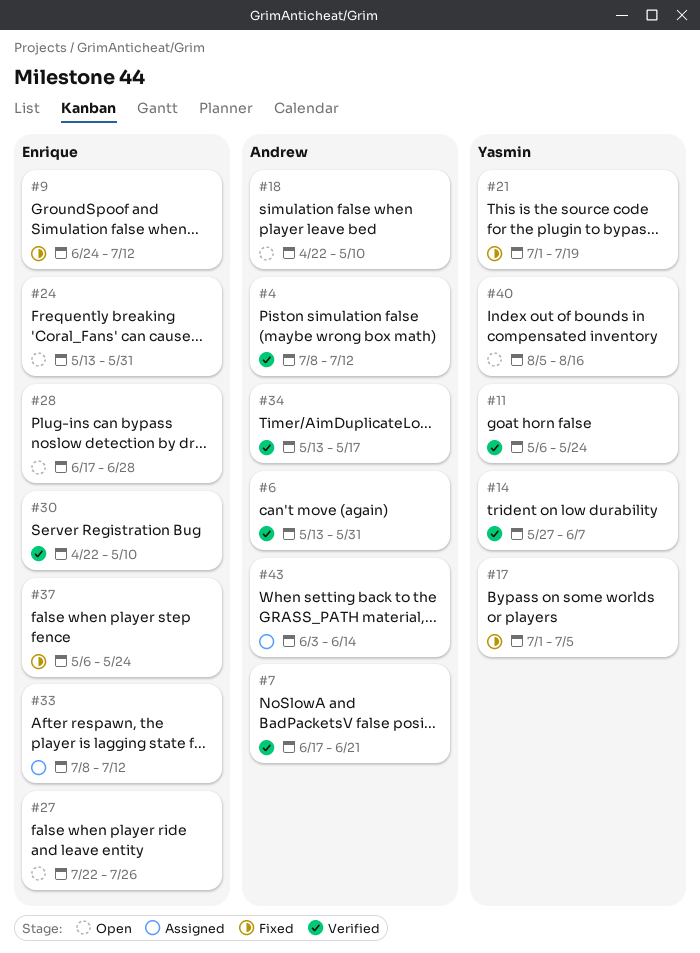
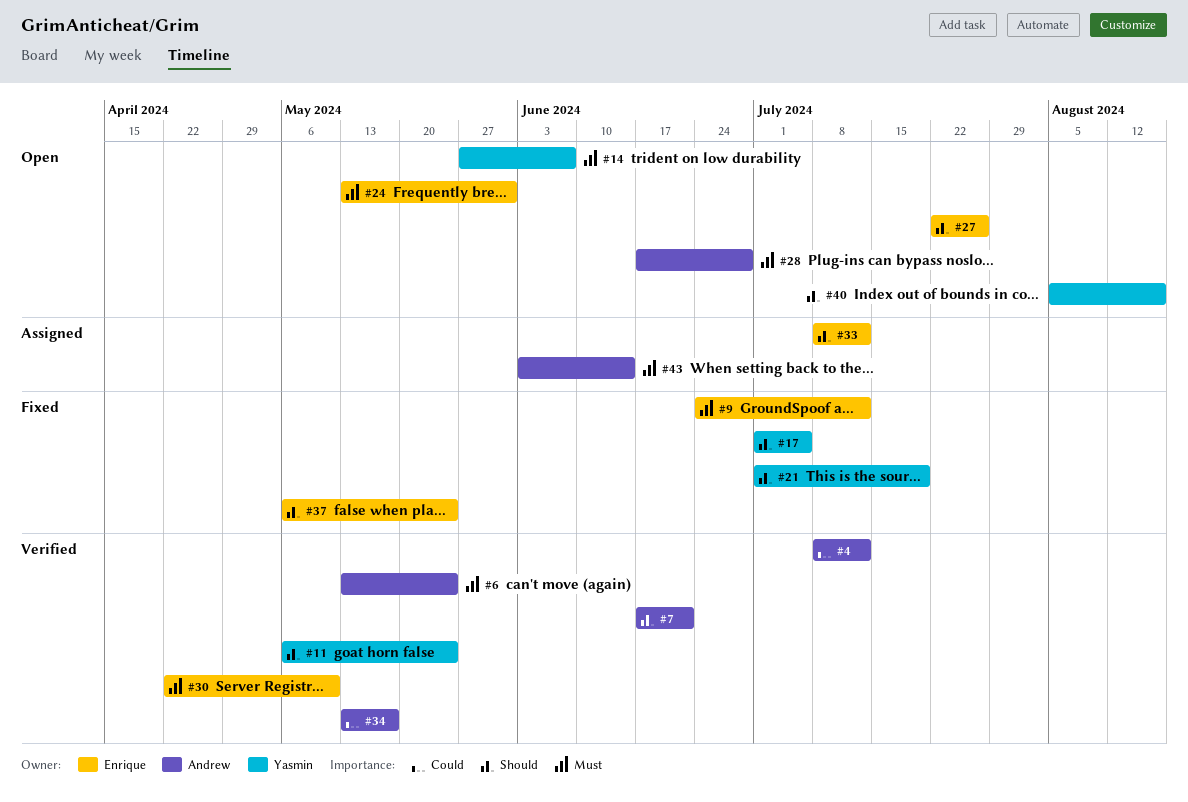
#6, due: May 31 -> May 24
#14, status: Verified -> Open
#18: present -> none
#28, owner: Enrique -> Andrew

